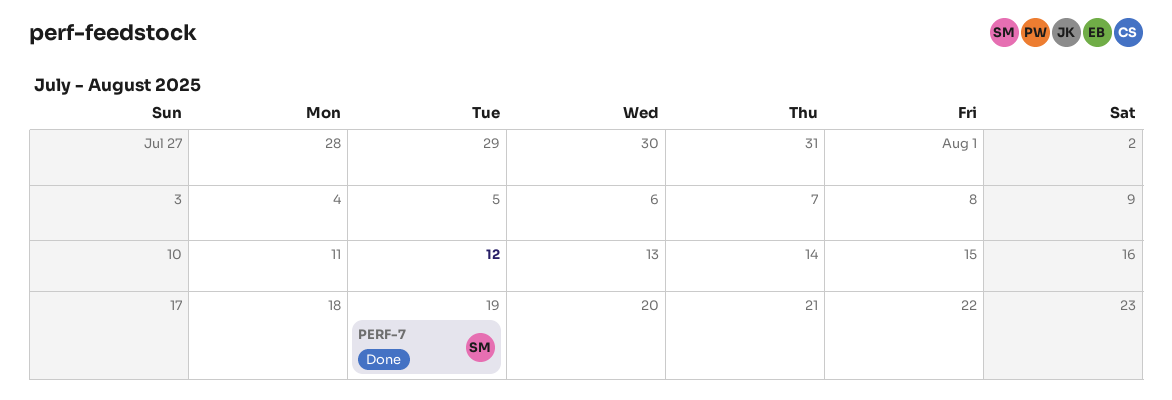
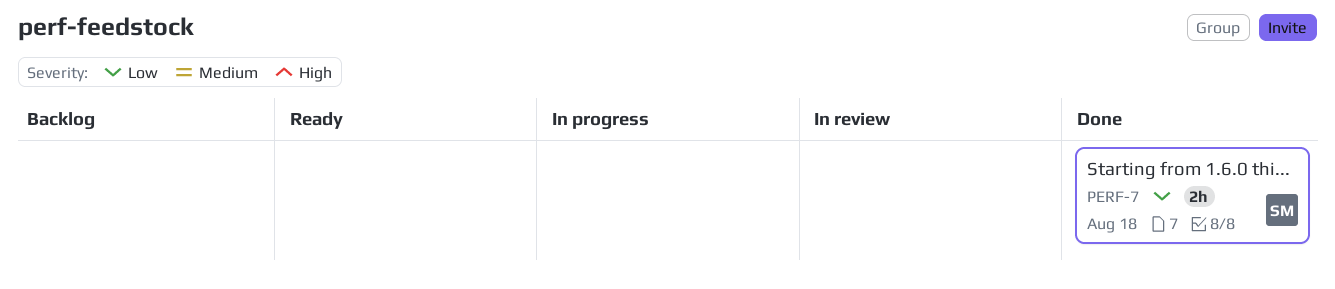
PERF-7, due: Aug 19 -> Aug 18

